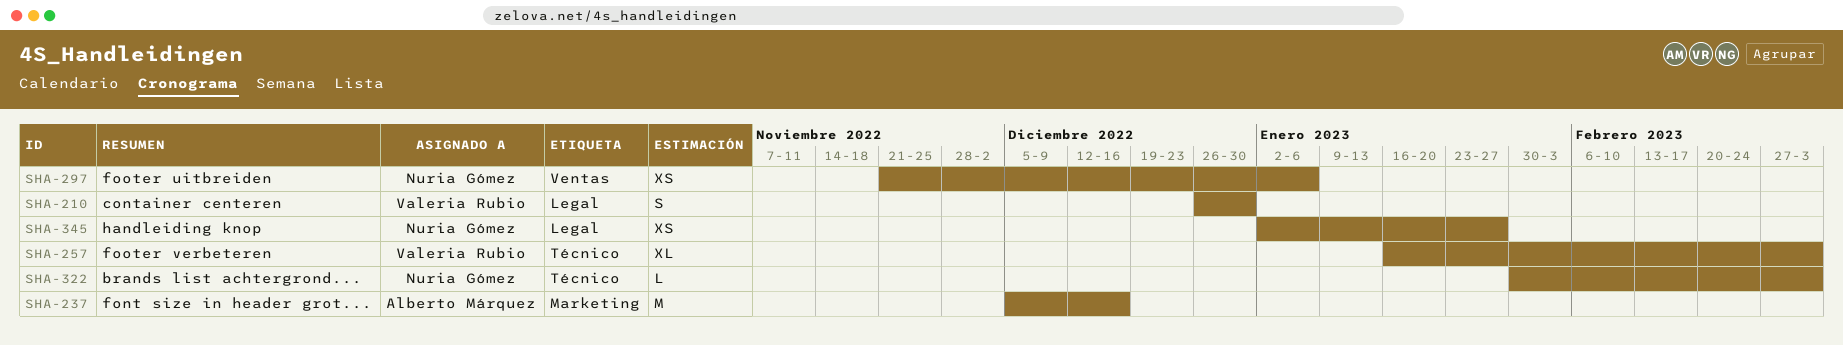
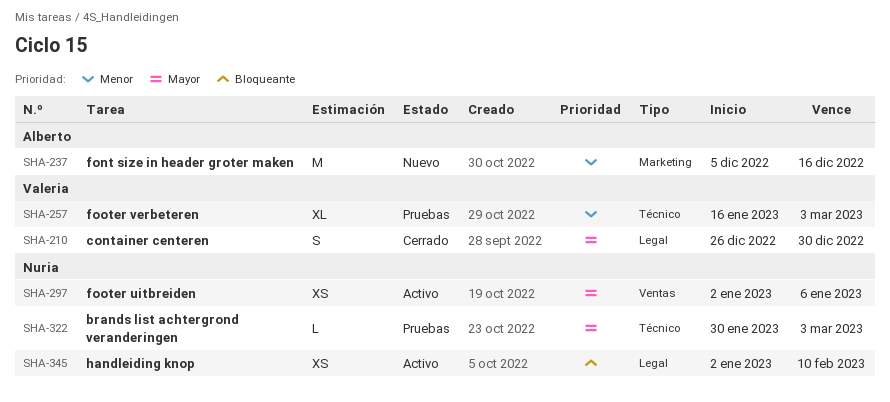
SHA-297, start: Nov 21 -> Jan 2
SHA-345, due: Jan 27 -> Feb 10

